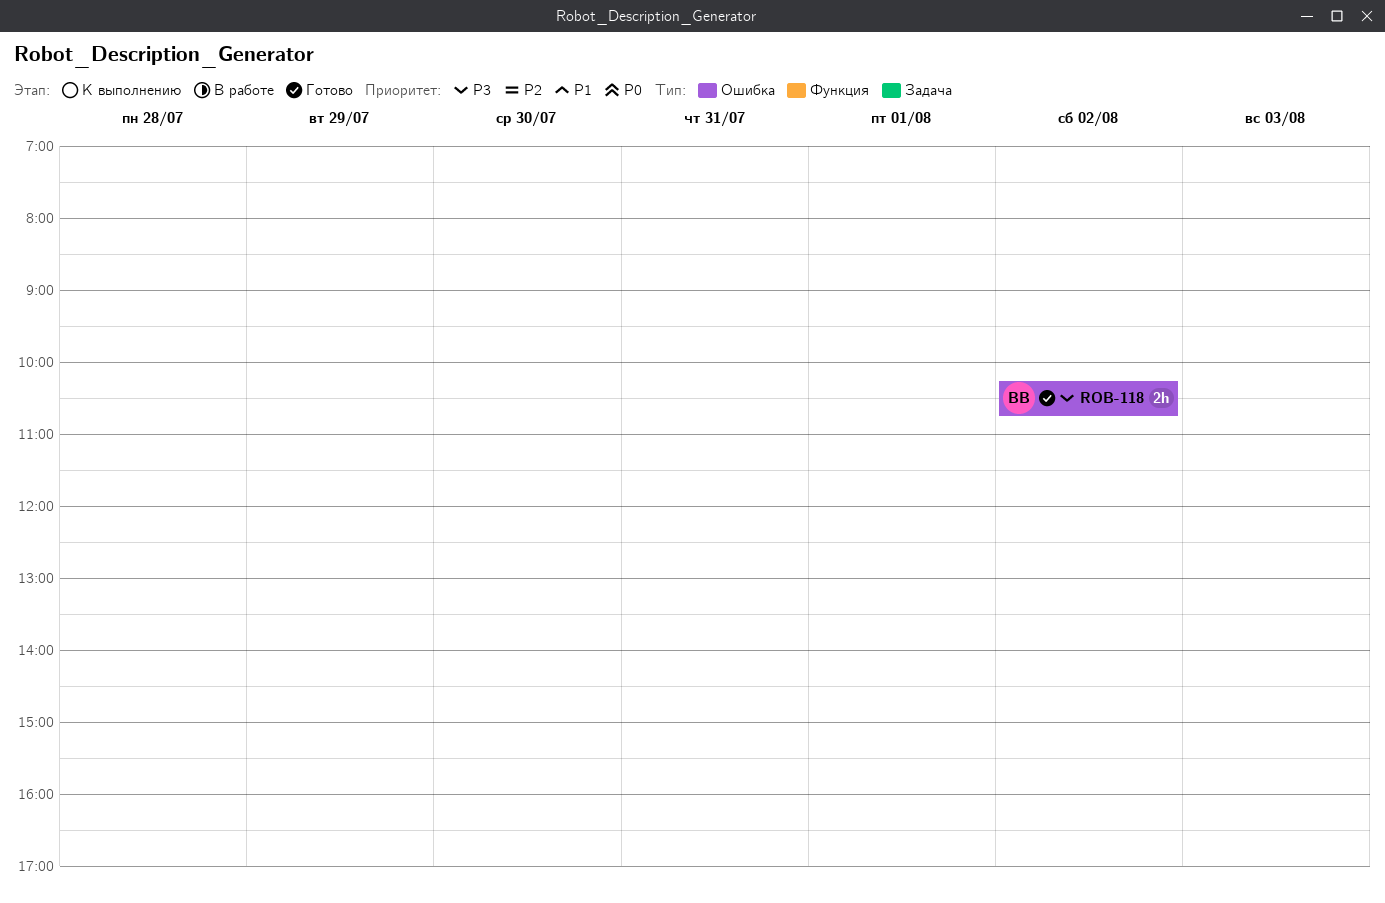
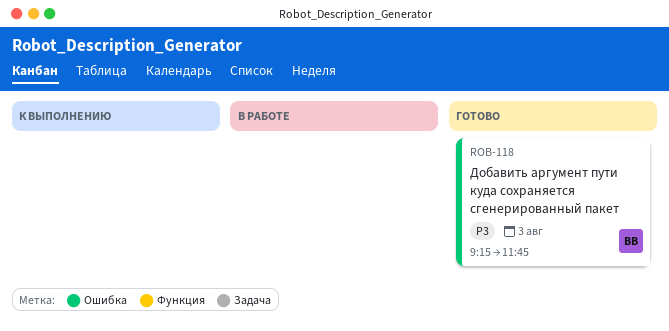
ROB-118, day: Aug 2 -> Aug 3
ROB-118, begins: 10:15 -> 09:15
ROB-118, ends: 10:45 -> 11:45

